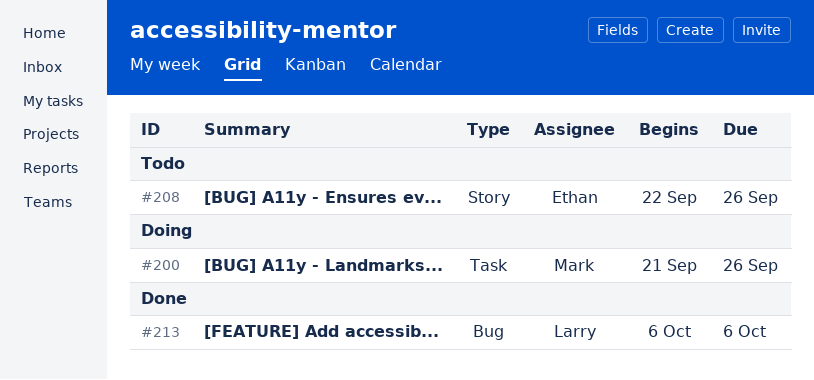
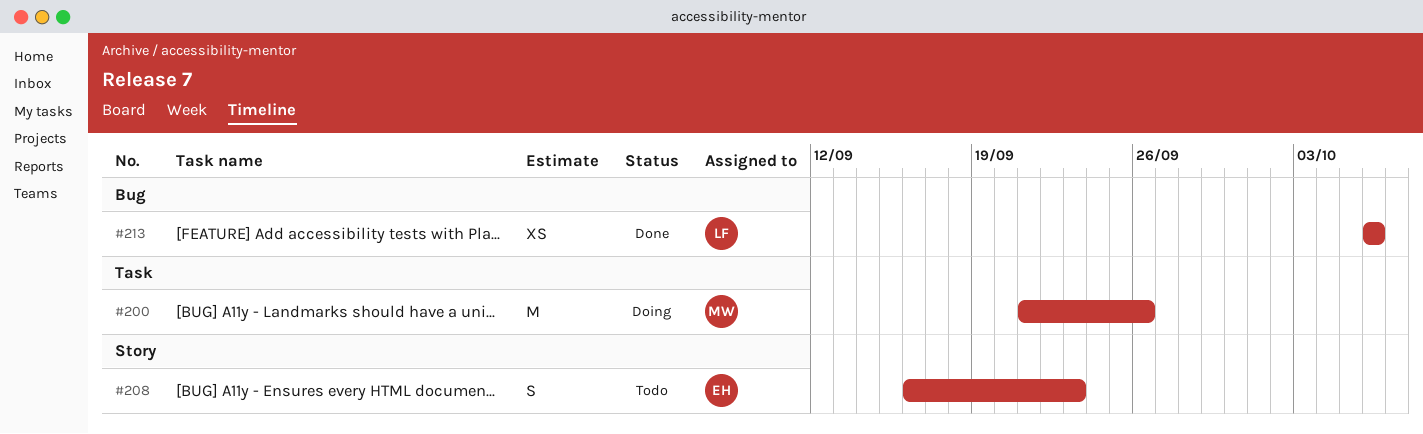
#208, start: Sep 22 -> Sep 16
#208, due: Sep 26 -> Sep 23

